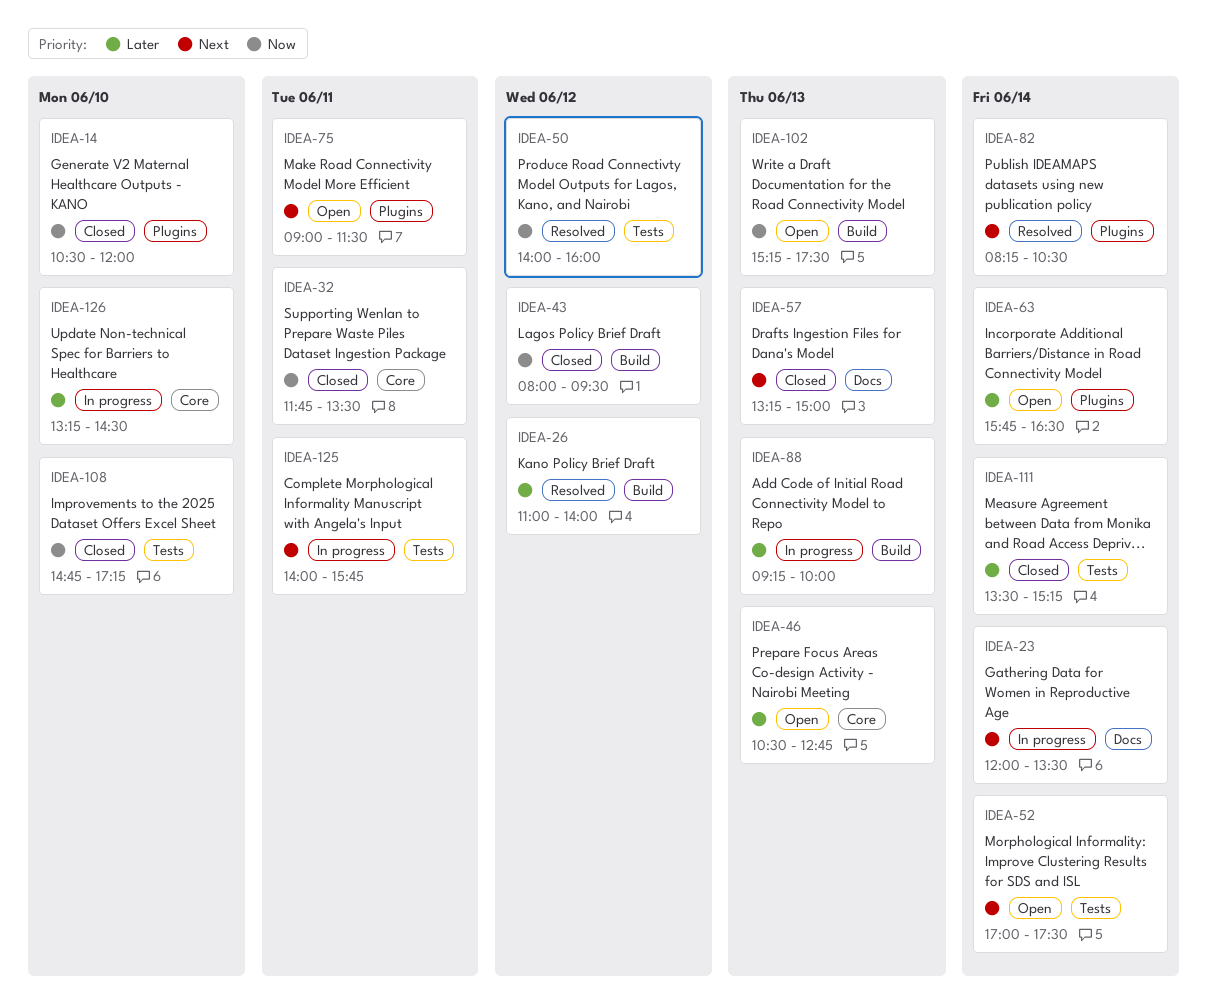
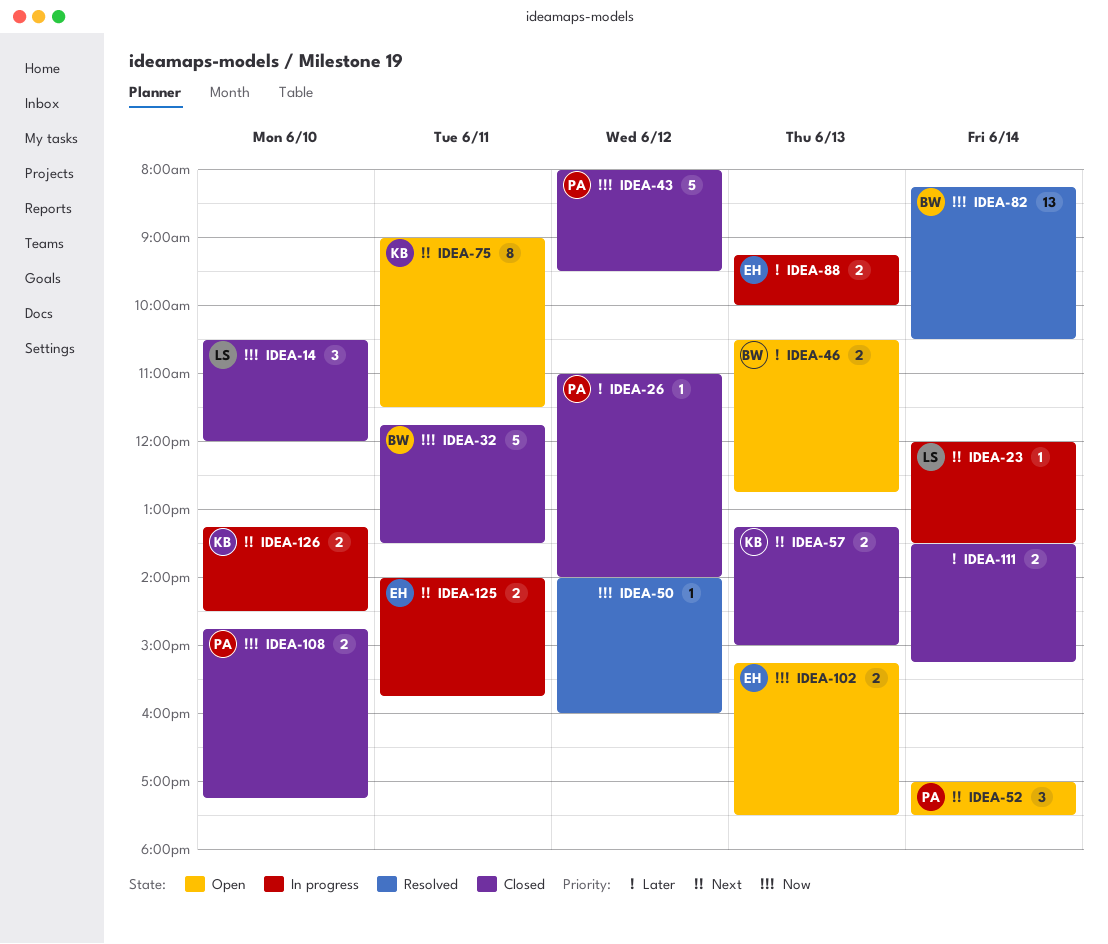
IDEA-26, status: Resolved -> Closed
IDEA-63: present -> none
IDEA-82, priority: Next -> Now
IDEA-126, priority: Later -> Next

